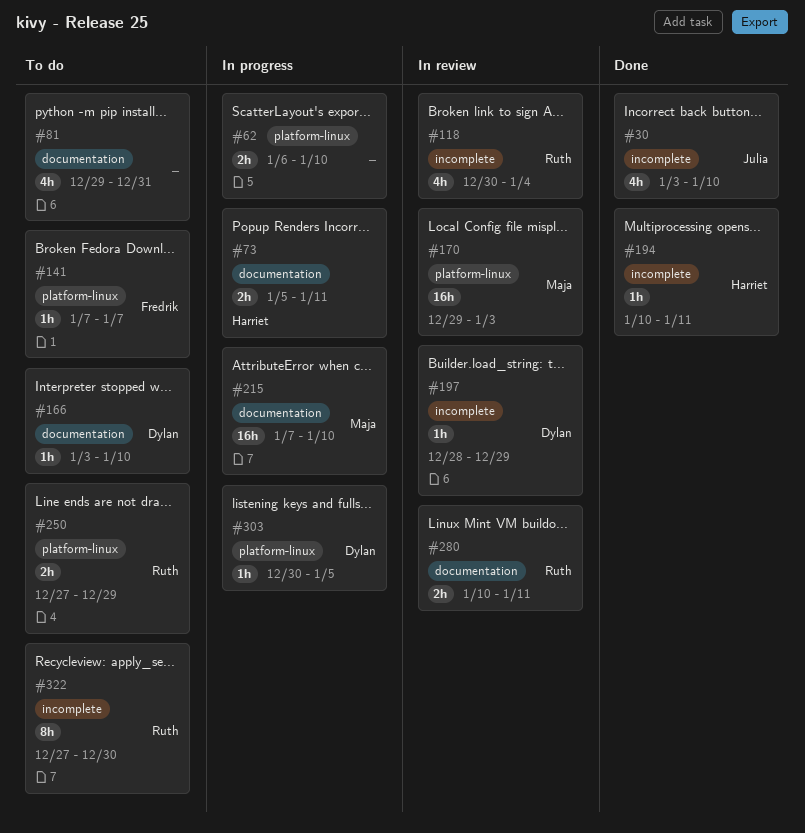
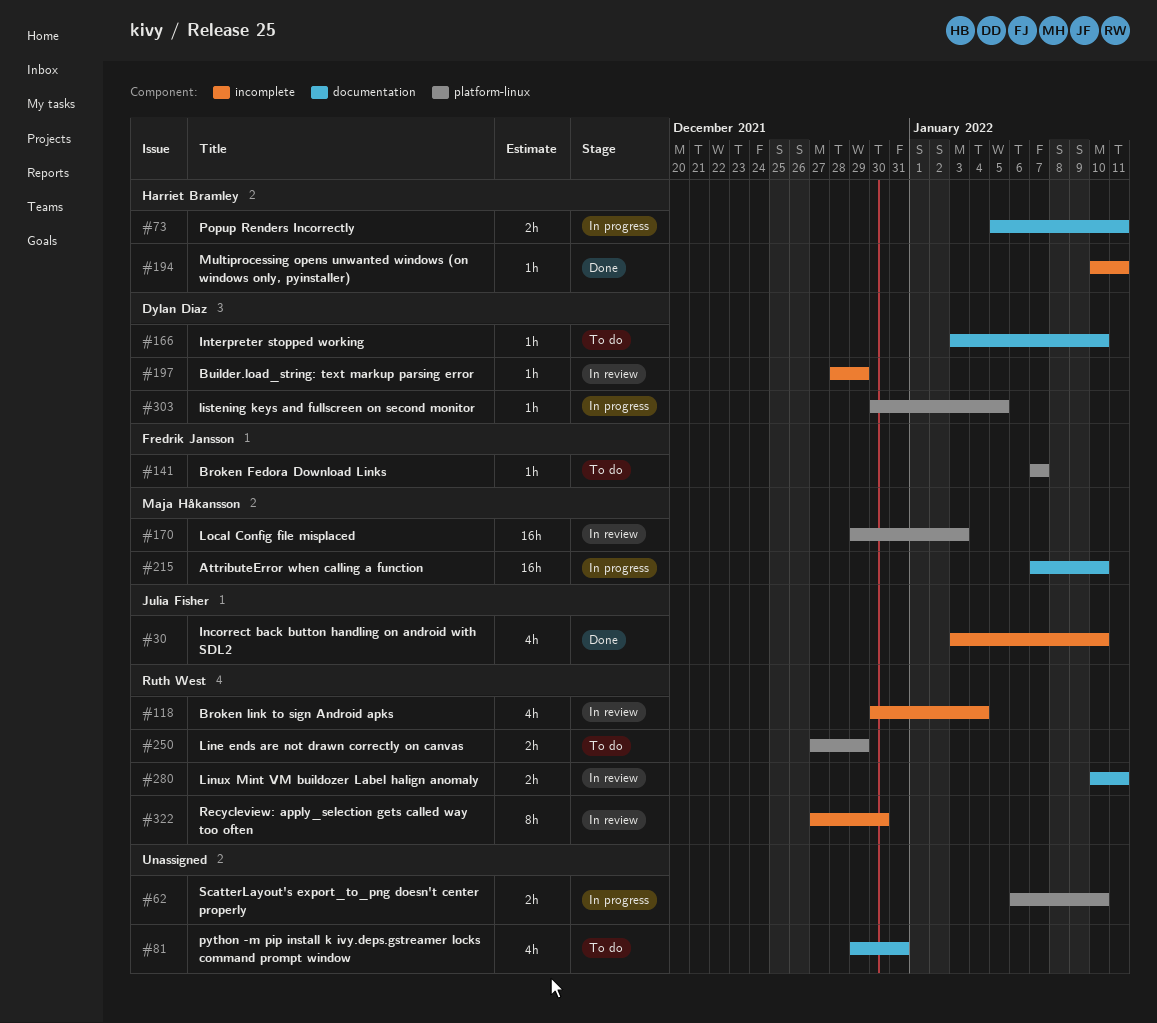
#322, status: To do -> In review

